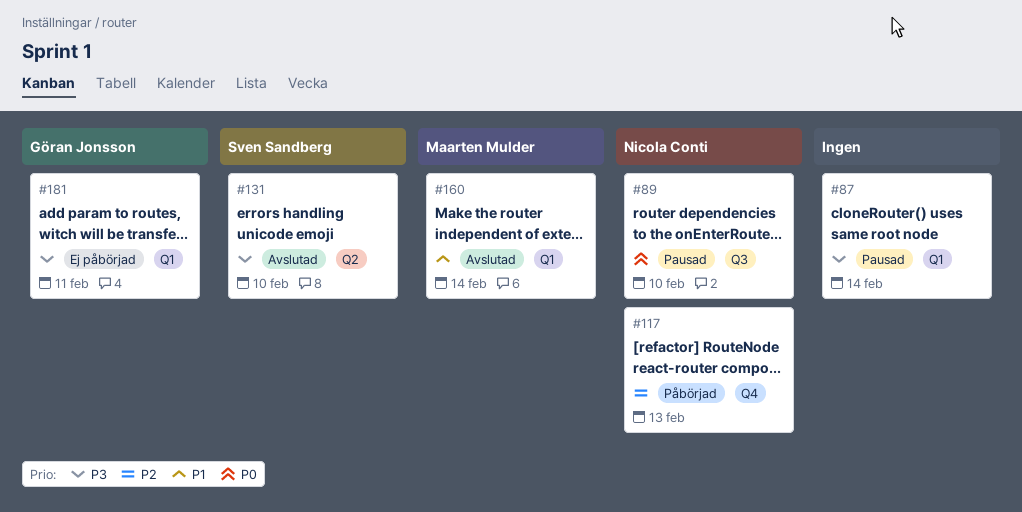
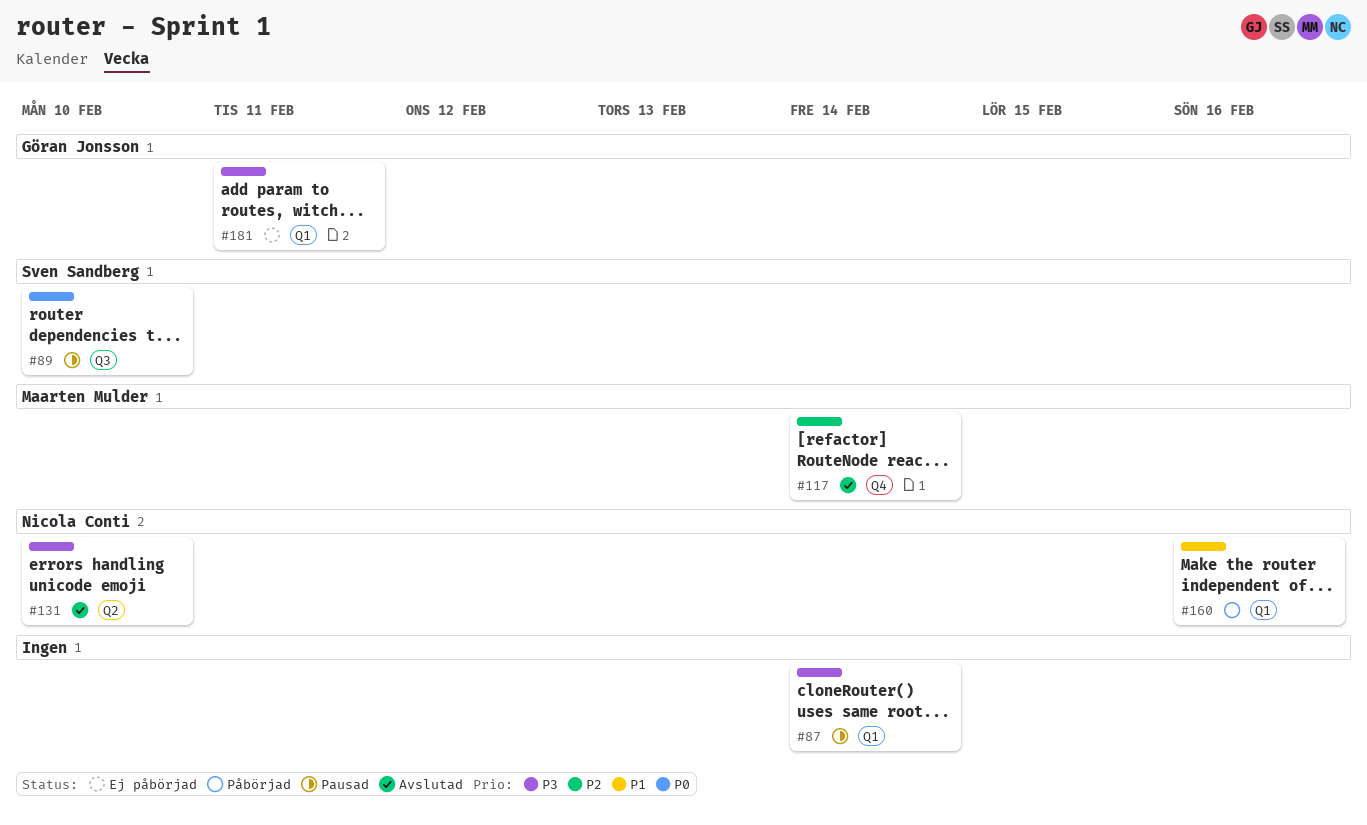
#89, owner: Nicola Conti -> Sven Sandberg
#117, status: Påbörjad -> Avslutad
#117, owner: Nicola Conti -> Maarten Mulder
#117, due: Feb 13 -> Feb 14
#131, owner: Sven Sandberg -> Nicola Conti
#160, status: Avslutad -> Påbörjad
#160, owner: Maarten Mulder -> Nicola Conti
#160, due: Feb 14 -> Feb 16

